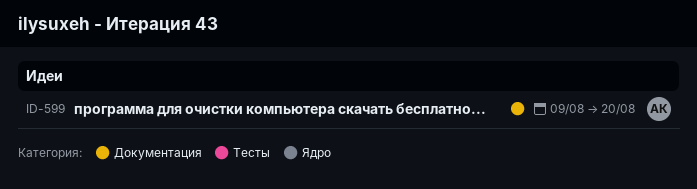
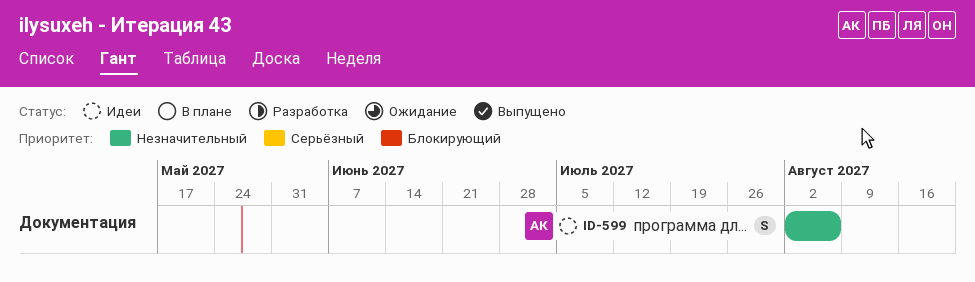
ID-599, start: Aug 9 -> Aug 2
ID-599, due: Aug 20 -> Aug 6

